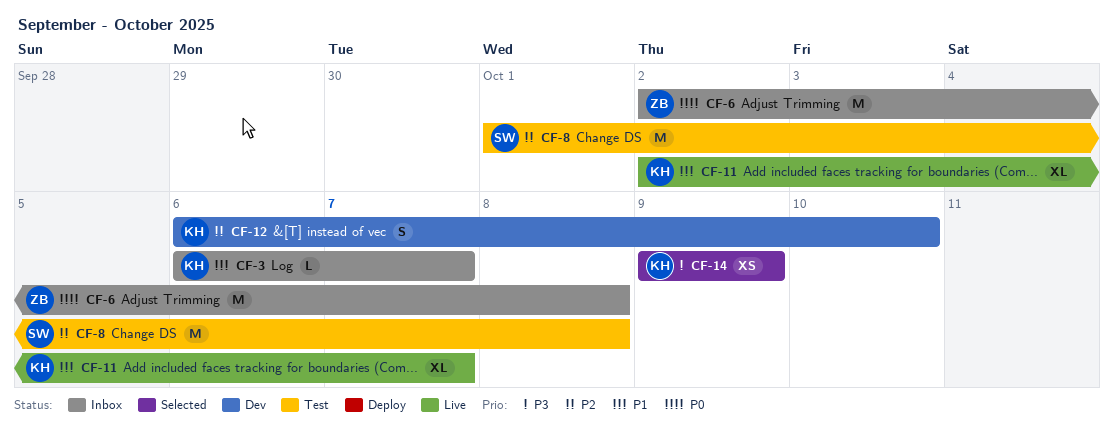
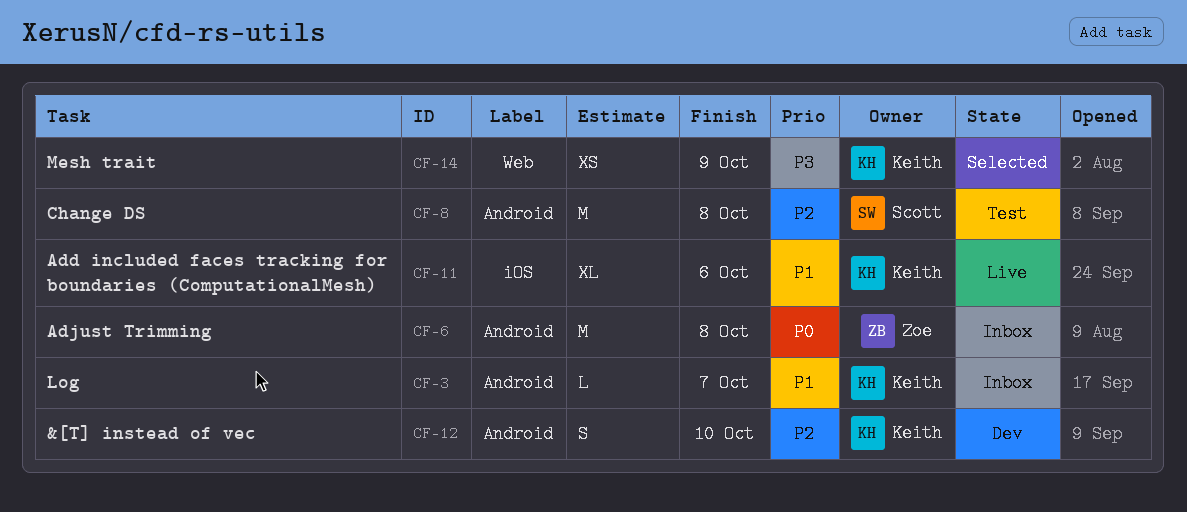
CF-11, due: Oct 7 -> Oct 6

